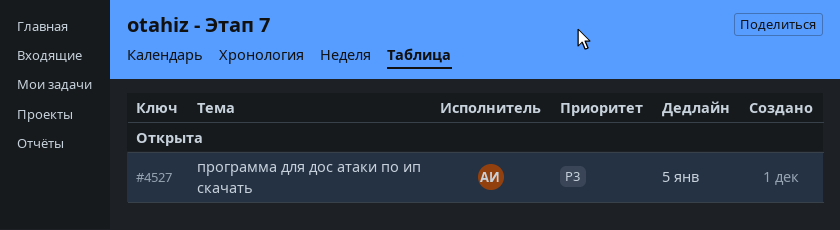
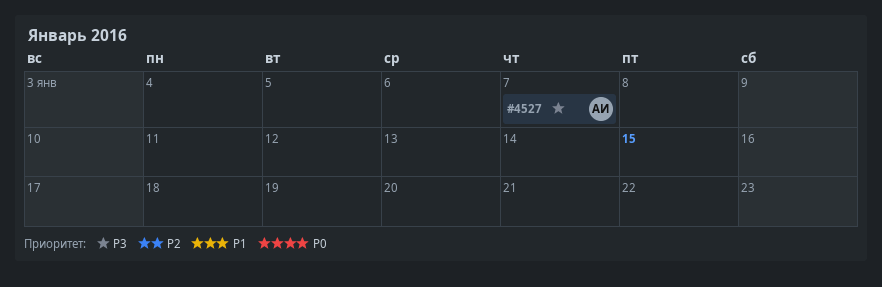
#4527, due: Jan 5 -> Jan 7

